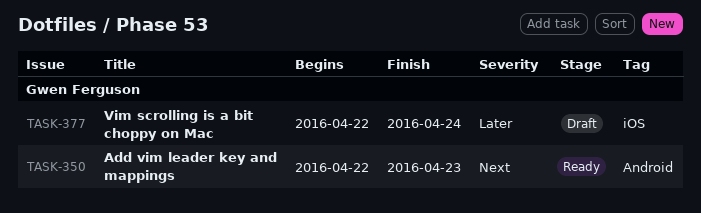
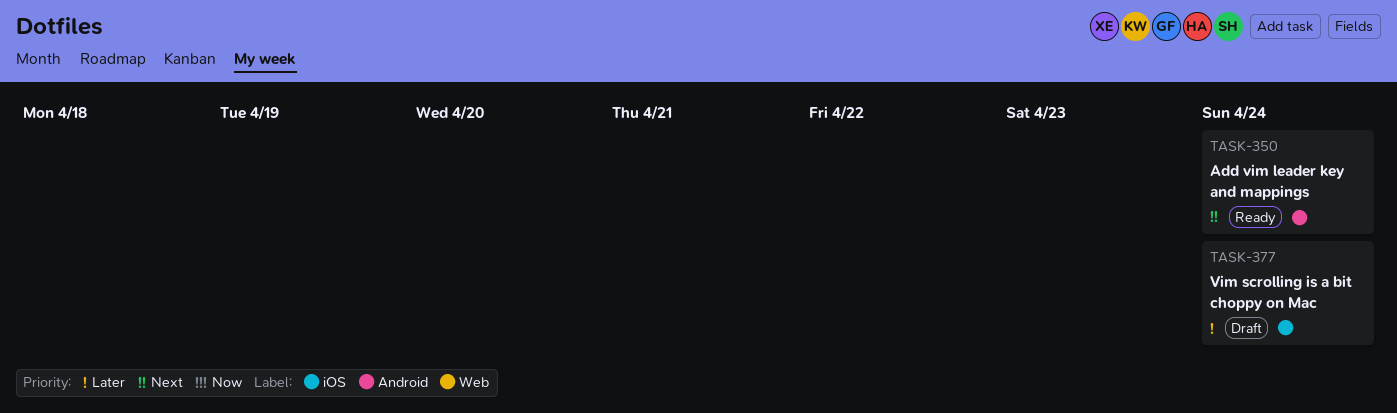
TASK-350, due: Apr 23 -> Apr 24

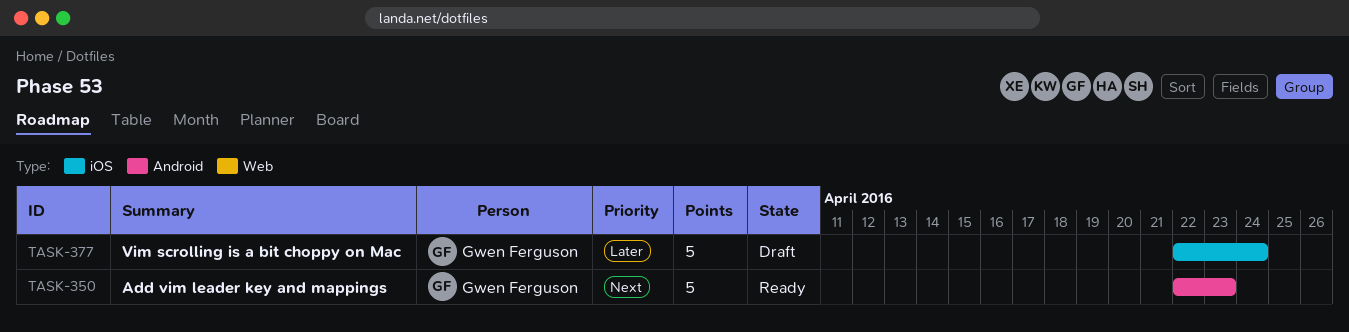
TASK-350, due: Apr 24 -> Apr 23

